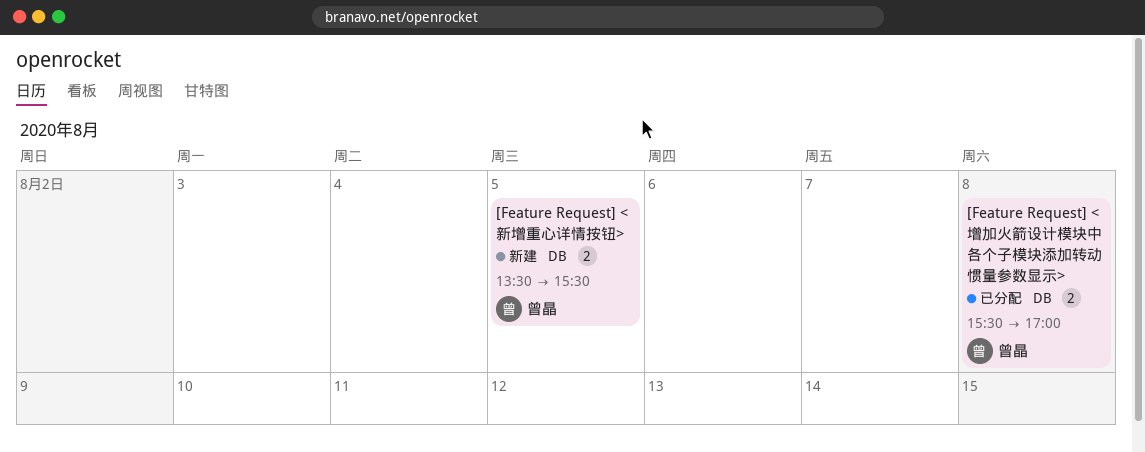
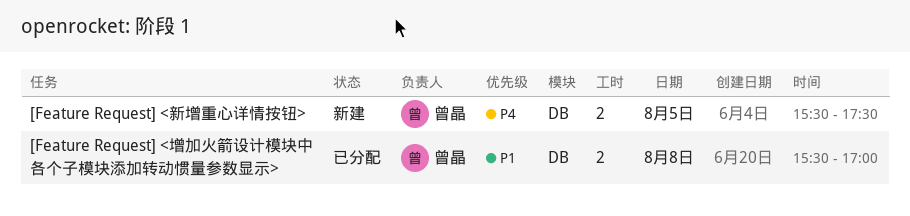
[Feature Request] <新增重心详情按钮>, begins: 13:30 -> 15:30
[Feature Request] <新增重心详情按钮>, ends: 15:30 -> 17:30

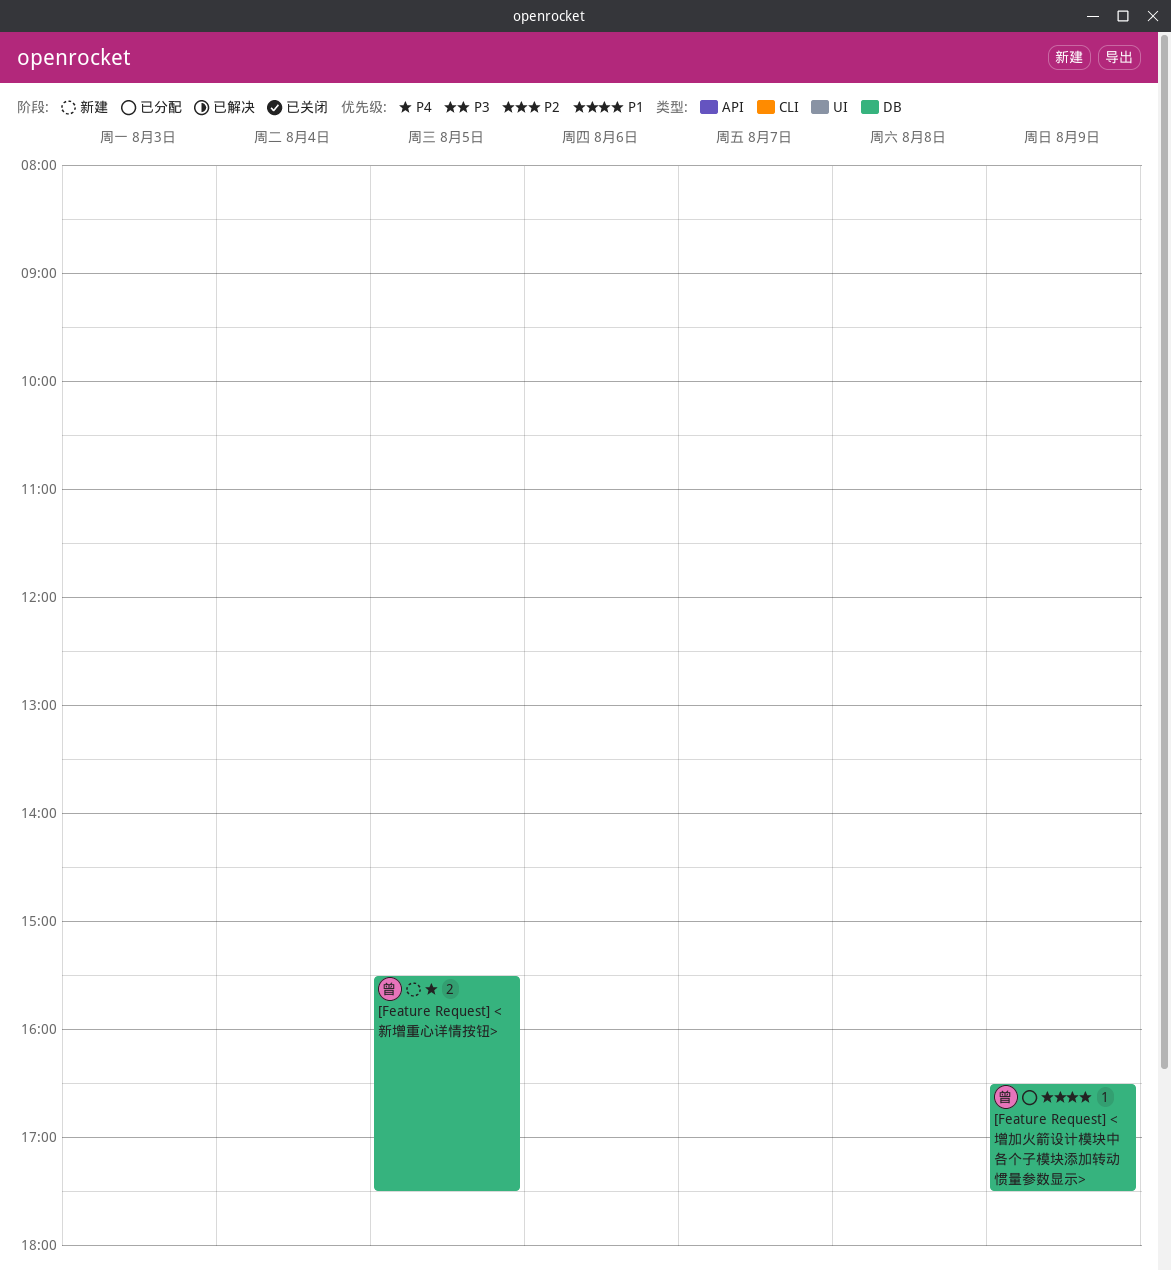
[Feature Request] <增加火箭设计模块中各个子模块添加转动惯量参数显示>, estimate: 2 -> 1
[Feature Request] <增加火箭设计模块中各个子模块添加转动惯量参数显示>, day: Aug 8 -> Aug 9
[Feature Request] <增加火箭设计模块中各个子模块添加转动惯量参数显示>, begins: 15:30 -> 16:30
[Feature Request] <增加火箭设计模块中各个子模块添加转动惯量参数显示>, ends: 17:00 -> 17:30

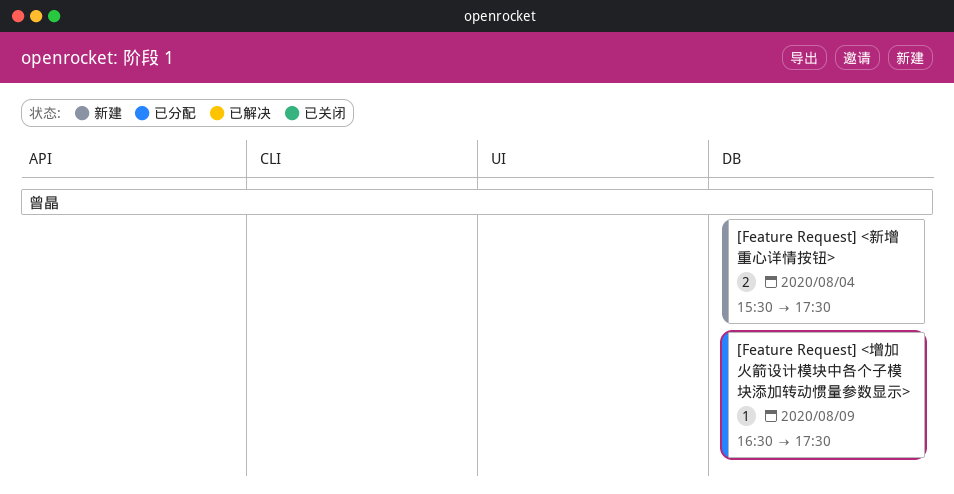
[Feature Request] <新增重心详情按钮>, day: Aug 5 -> Aug 4

